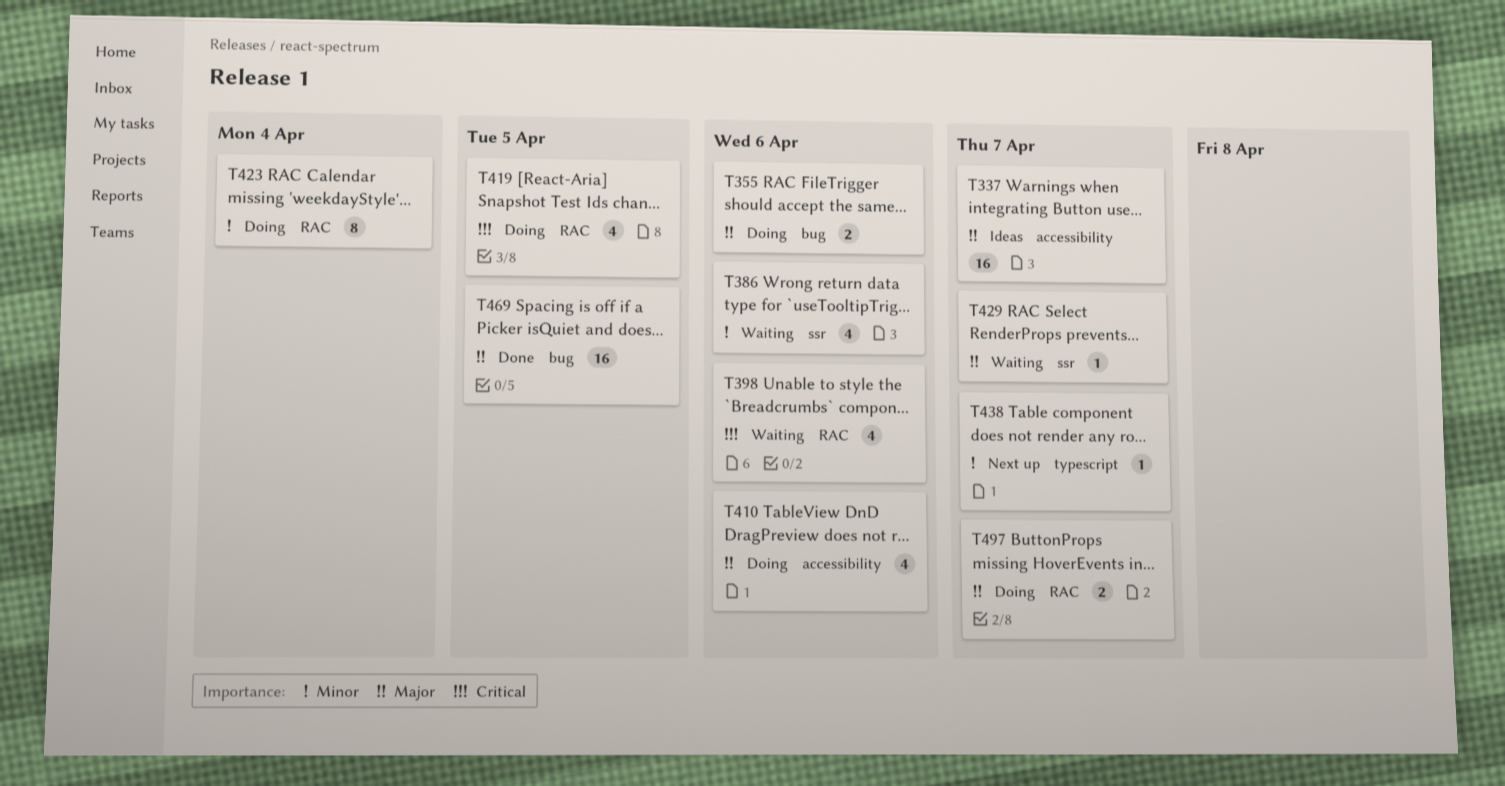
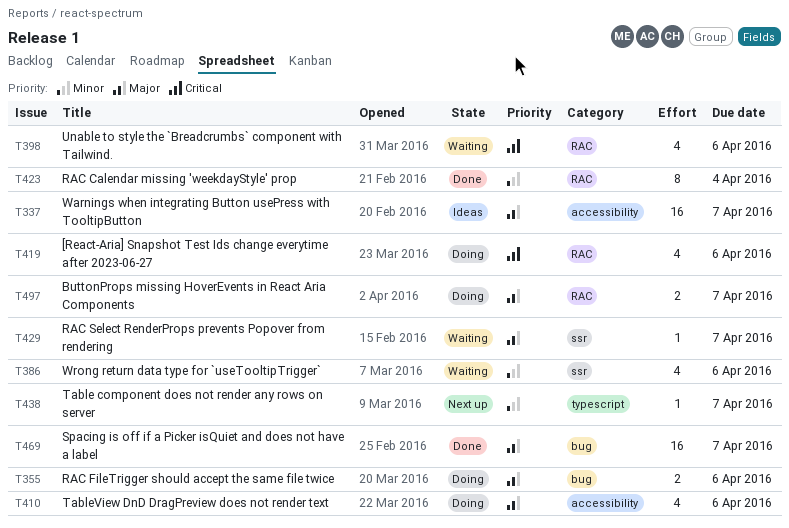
T419, due: Apr 5 -> Apr 6
T423, status: Doing -> Done
T469, due: Apr 5 -> Apr 7

